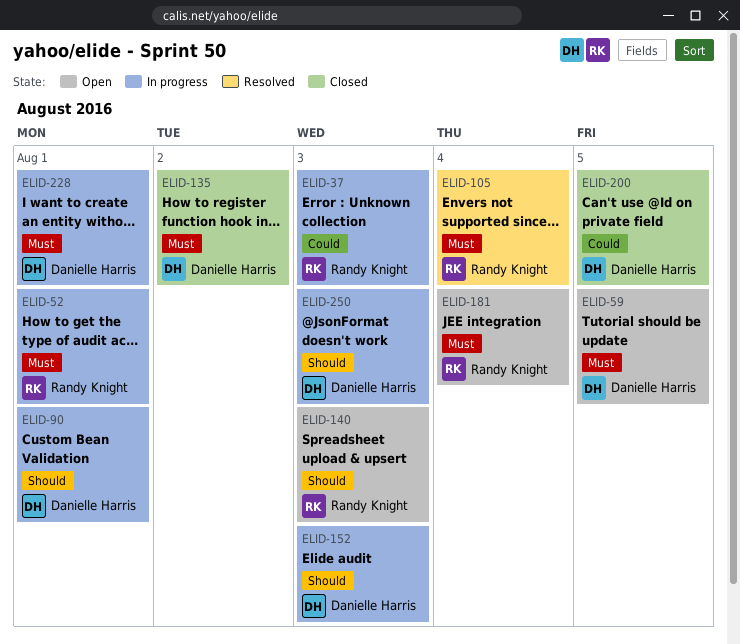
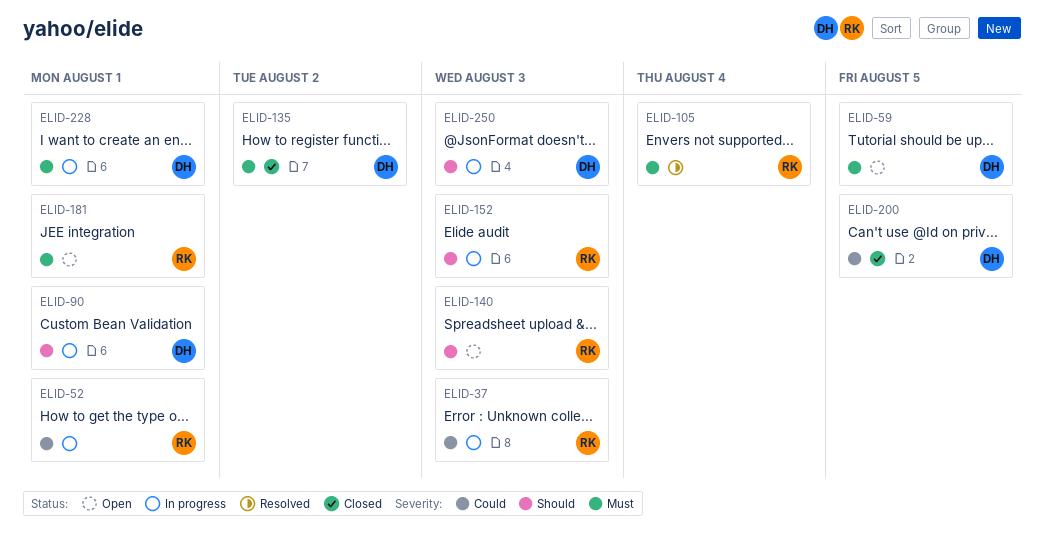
ELID-52, priority: Must -> Could
ELID-152, owner: Danielle Harris -> Randy Knight
ELID-181, due: Aug 4 -> Aug 1

